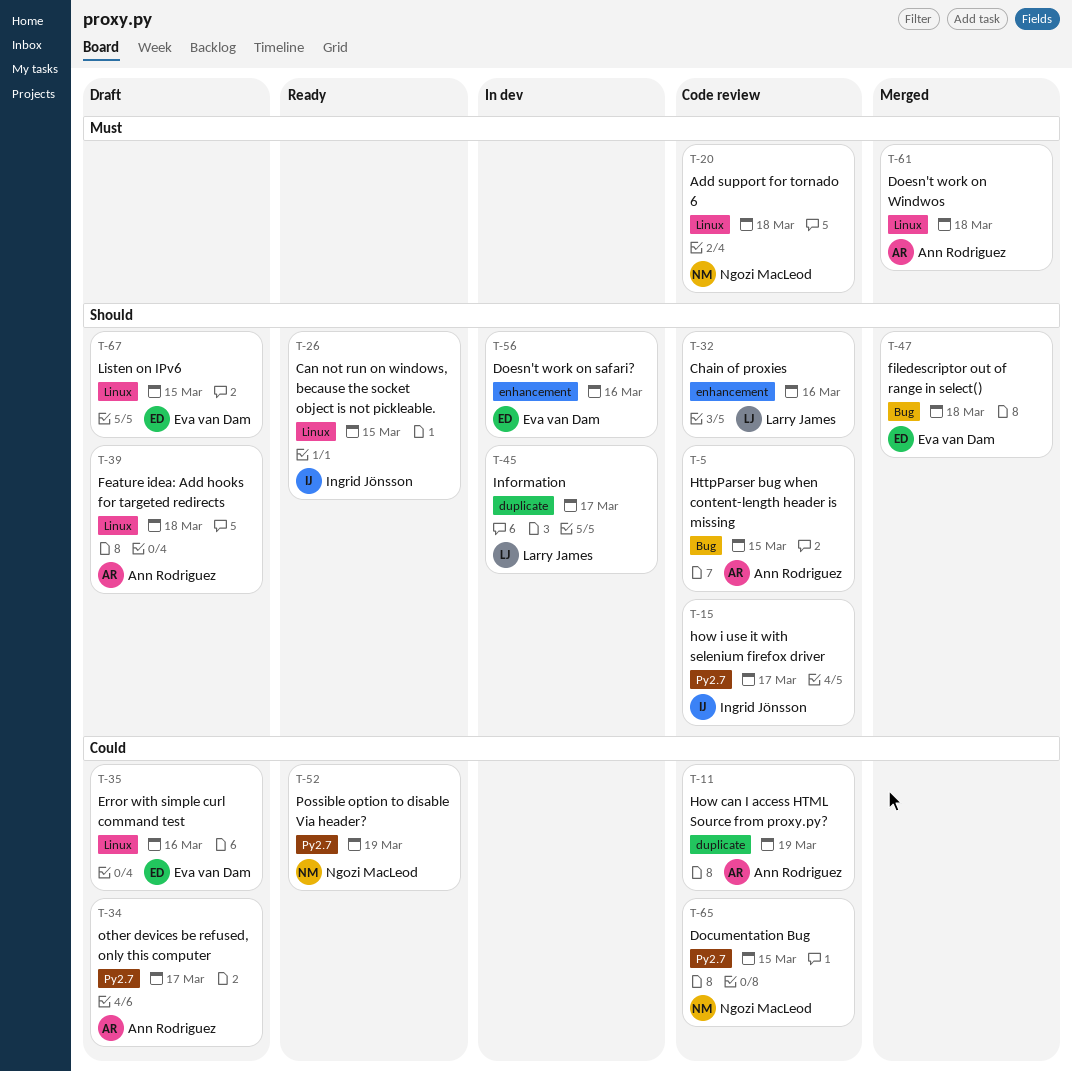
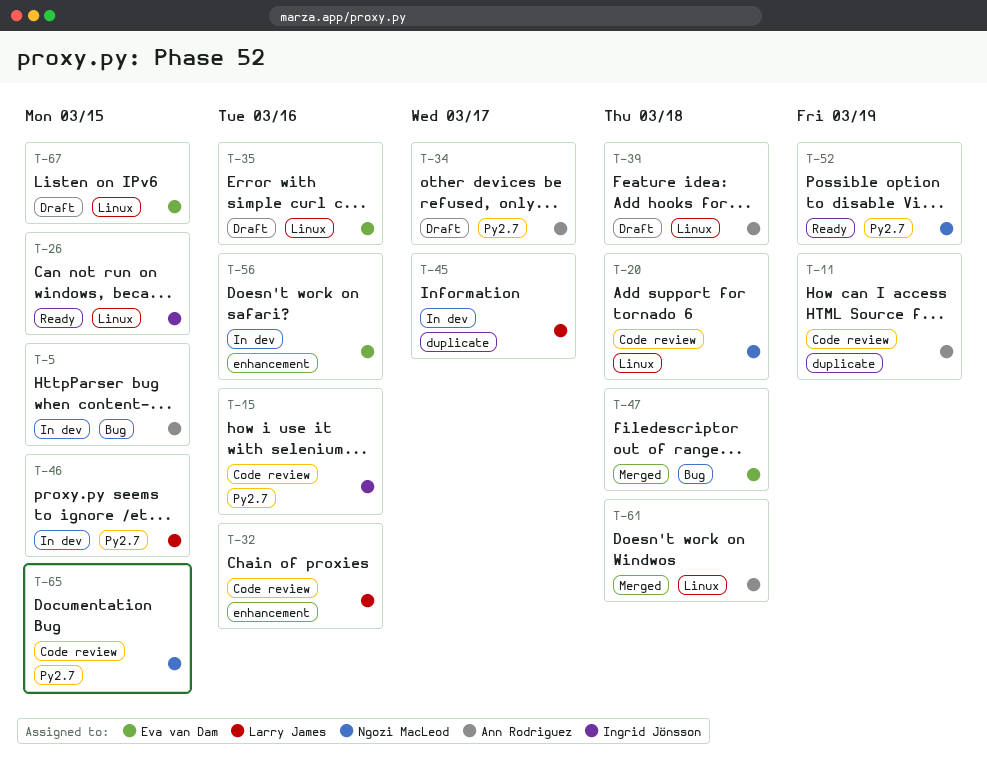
T-5, status: Code review -> In dev
T-15, due: Mar 17 -> Mar 16
T-46: none -> present

